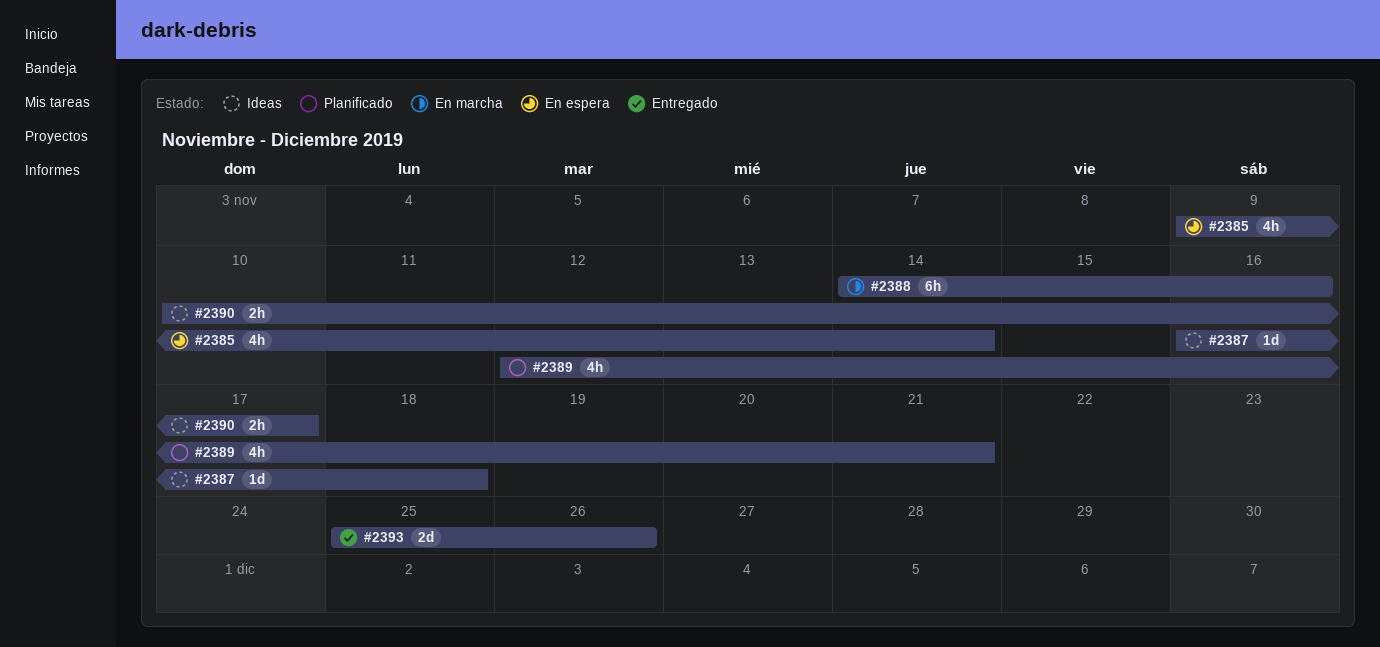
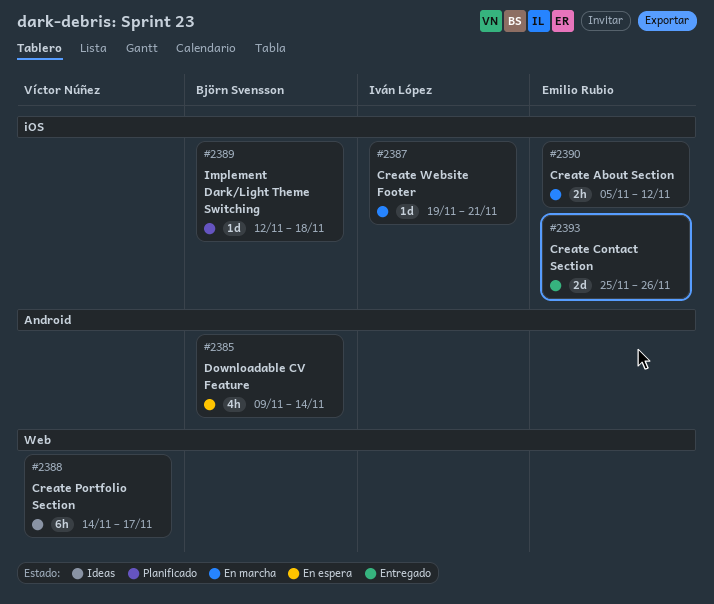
#2387, status: Ideas -> En marcha
#2387, start: Nov 16 -> Nov 19
#2387, due: Nov 18 -> Nov 21
#2388, status: En marcha -> Ideas
#2388, due: Nov 16 -> Nov 17
#2389, estimate: 4h -> 1d
#2389, due: Nov 21 -> Nov 18
#2390, status: Ideas -> En marcha
#2390, start: Nov 10 -> Nov 5
#2390, due: Nov 17 -> Nov 12

